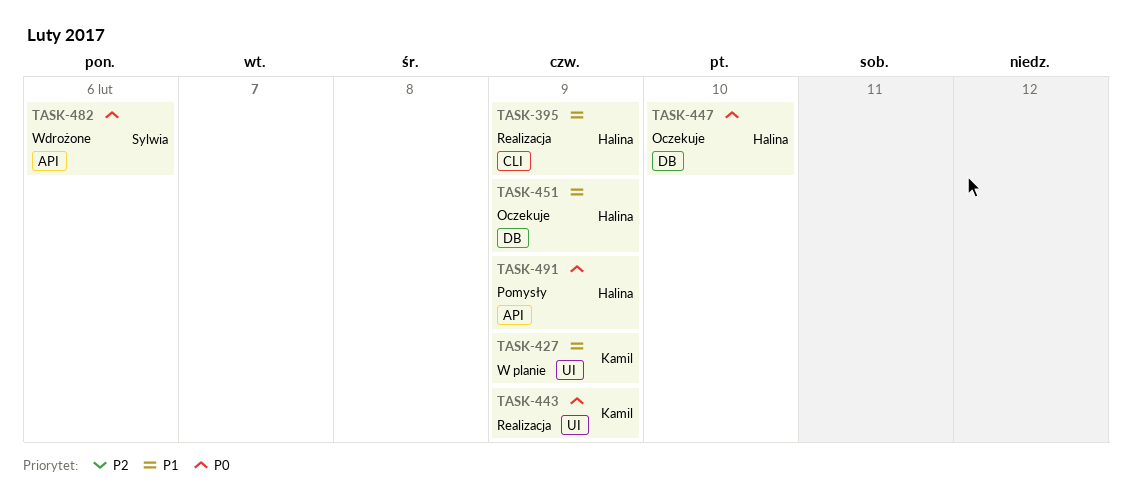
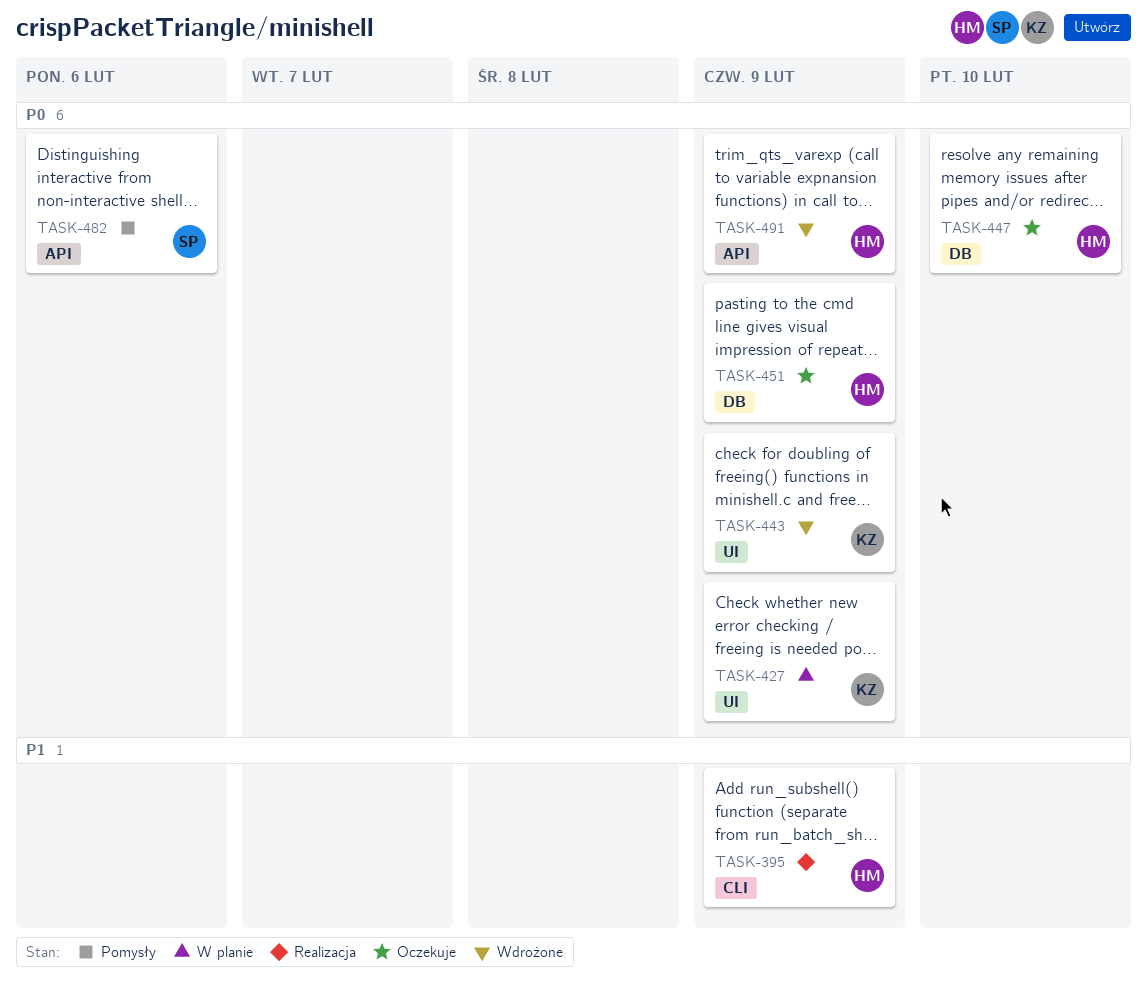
TASK-427, priority: P1 -> P0
TASK-443, status: Realizacja -> Wdrożone
TASK-451, priority: P1 -> P0
TASK-482, status: Wdrożone -> Pomysły
TASK-491, status: Pomysły -> Wdrożone

